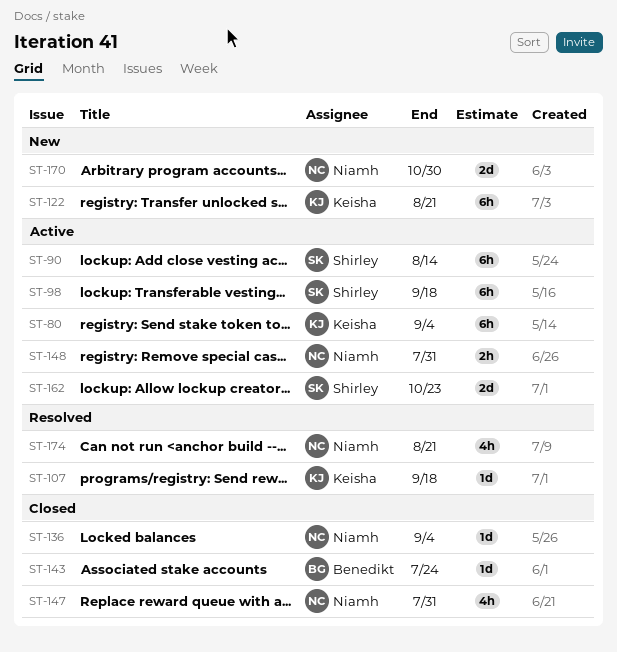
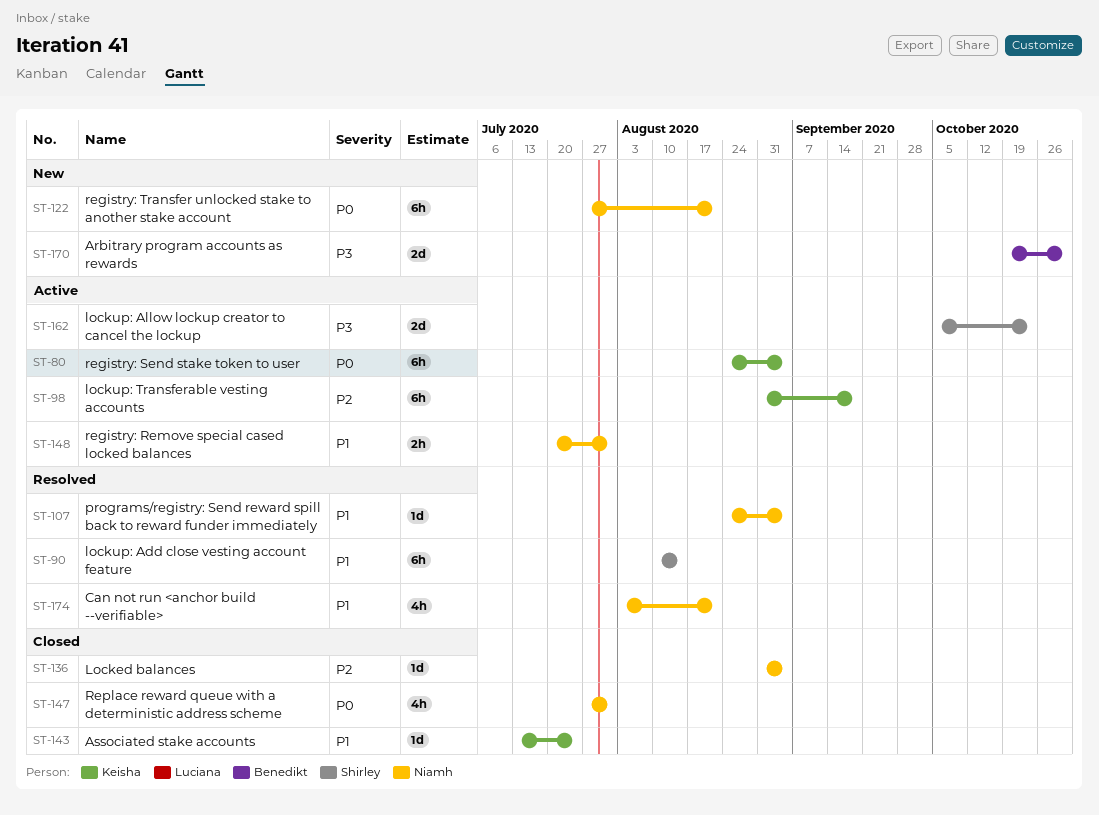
ST-90, status: Active -> Resolved
ST-98, owner: Shirley -> Keisha
ST-107, owner: Keisha -> Niamh
ST-107, due: Sep 18 -> Sep 4
ST-122, owner: Keisha -> Niamh
ST-143, owner: Benedikt -> Keisha
ST-170, owner: Niamh -> Benedikt

